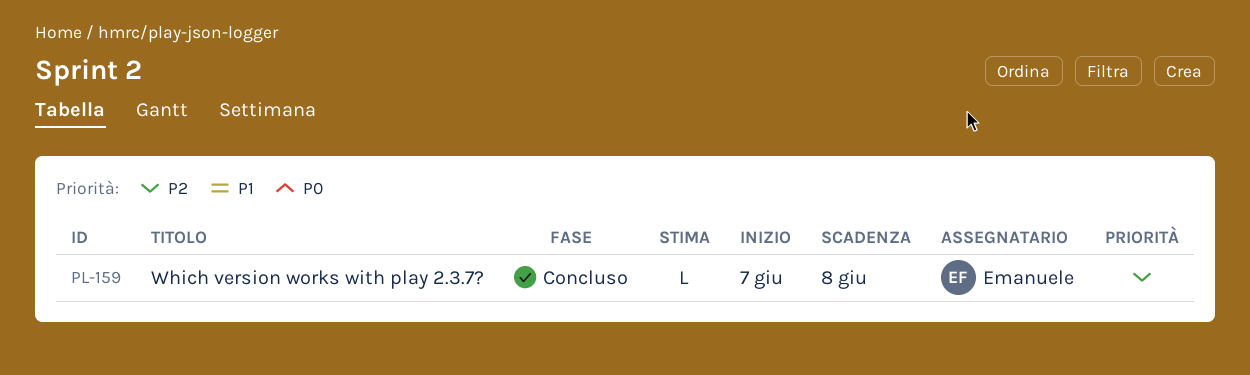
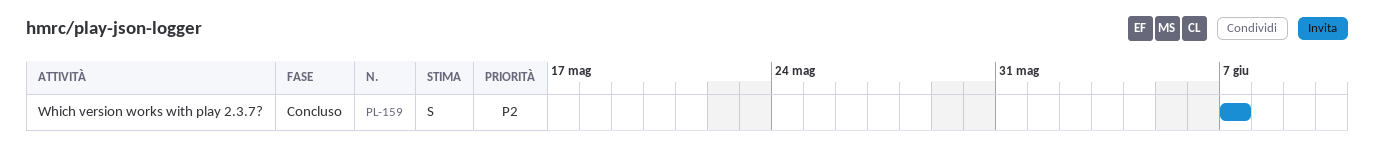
PL-159, estimate: L -> S
PL-159, due: Jun 8 -> Jun 7

